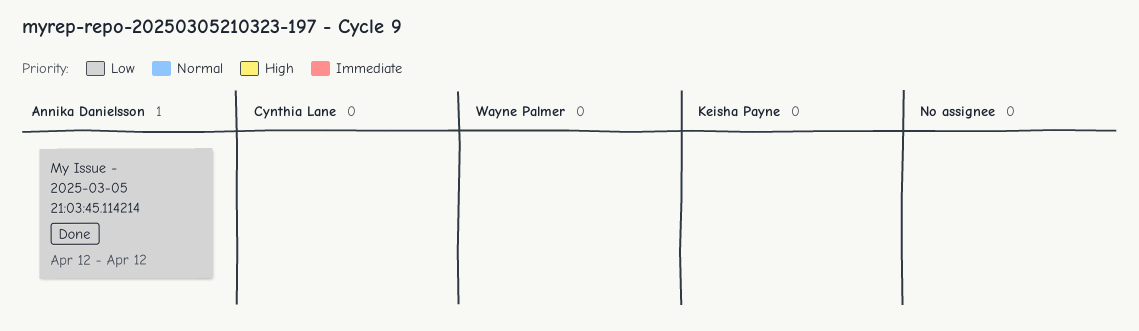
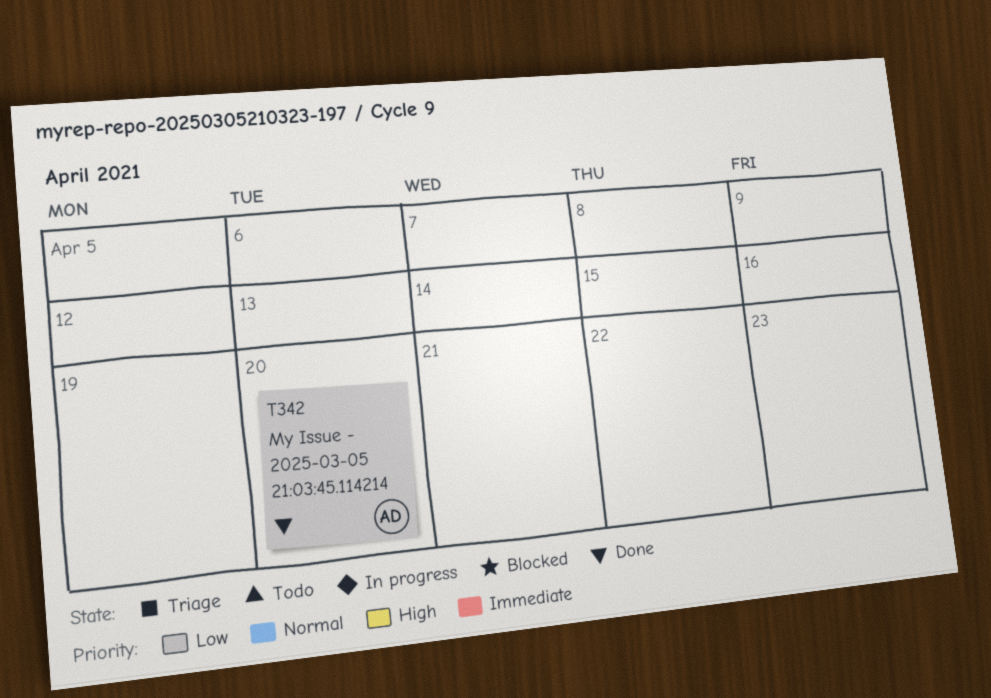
My Issue - 2025-03-05 21:03:45.114214, due: Apr 12 -> Apr 20

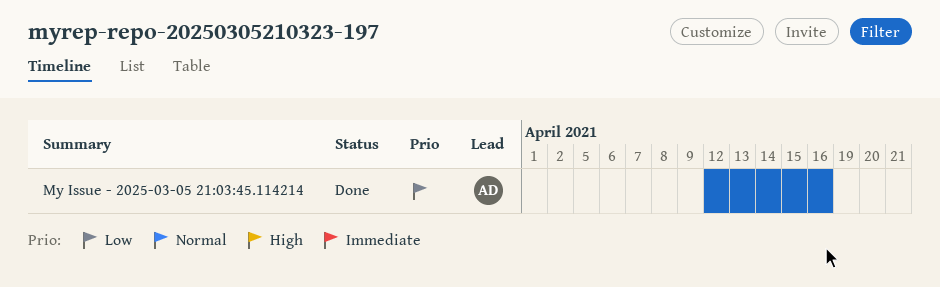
My Issue - 2025-03-05 21:03:45.114214, due: Apr 20 -> Apr 16

